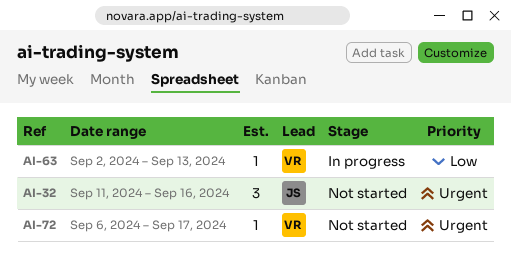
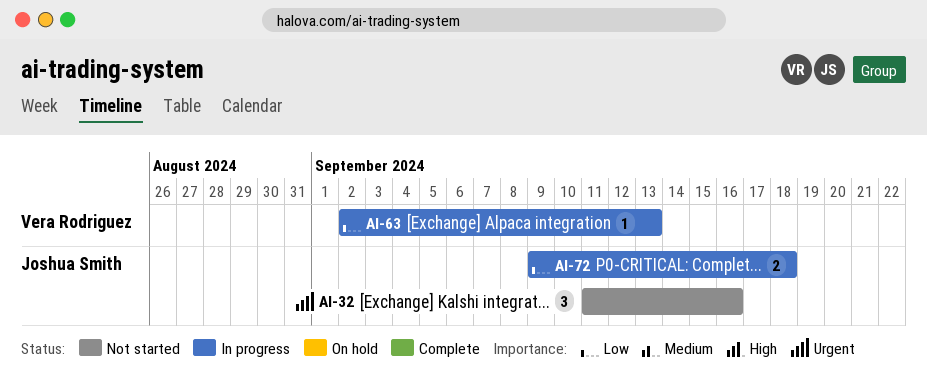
AI-72, status: Not started -> In progress
AI-72, owner: Vera Rodriguez -> Joshua Smith
AI-72, priority: Urgent -> Low
AI-72, estimate: 1 -> 2
AI-72, start: Sep 6 -> Sep 9
AI-72, due: Sep 17 -> Sep 18

